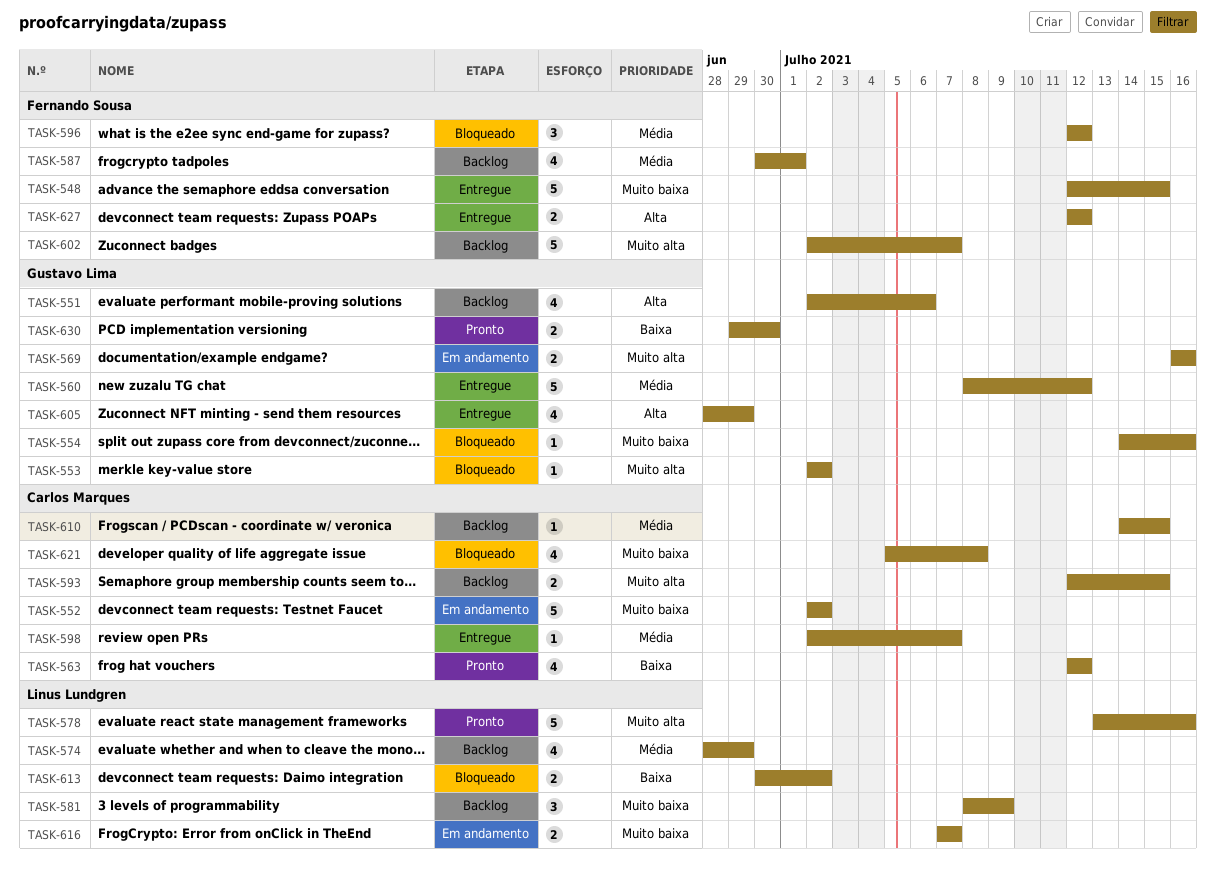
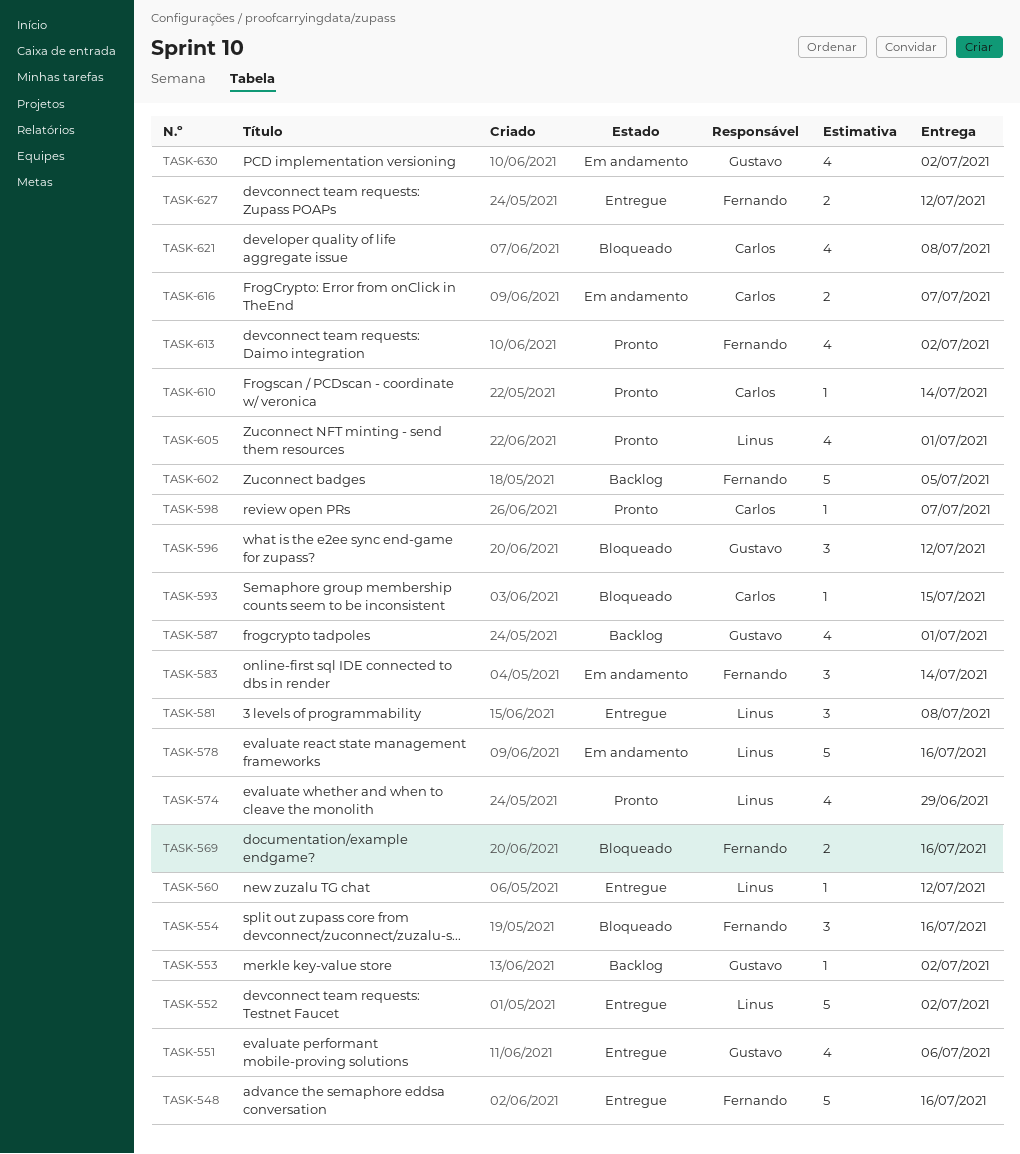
TASK-548, due: Jul 15 -> Jul 16
TASK-551, status: Backlog -> Entregue
TASK-552, status: Em andamento -> Entregue
TASK-552, owner: Carlos Marques -> Linus Lundgren
TASK-553, status: Bloqueado -> Backlog
TASK-554, owner: Gustavo Lima -> Fernando Sousa
TASK-554, estimate: 1 -> 3
TASK-560, owner: Gustavo Lima -> Linus Lundgren
TASK-560, estimate: 5 -> 1
TASK-563: present -> none
TASK-569, status: Em andamento -> Bloqueado
TASK-569, owner: Gustavo Lima -> Fernando Sousa
TASK-574, status: Backlog -> Pronto
TASK-578, status: Pronto -> Em andamento
TASK-581, status: Backlog -> Entregue
TASK-581, due: Jul 9 -> Jul 8
TASK-583: none -> present
TASK-587, owner: Fernando Sousa -> Gustavo Lima
TASK-593, status: Backlog -> Bloqueado
TASK-593, estimate: 2 -> 1
TASK-596, owner: Fernando Sousa -> Gustavo Lima
TASK-598, status: Entregue -> Pronto
TASK-602, due: Jul 7 -> Jul 5
TASK-605, status: Entregue -> Pronto
TASK-605, owner: Gustavo Lima -> Linus Lundgren
TASK-605, due: Jun 29 -> Jul 1
TASK-610, status: Backlog -> Pronto
TASK-610, due: Jul 15 -> Jul 14
TASK-613, status: Bloqueado -> Pronto
TASK-613, owner: Linus Lundgren -> Fernando Sousa
TASK-613, estimate: 2 -> 4
TASK-616, owner: Linus Lundgren -> Carlos Marques
TASK-630, status: Pronto -> Em andamento
TASK-630, estimate: 2 -> 4
TASK-630, due: Jun 30 -> Jul 2

